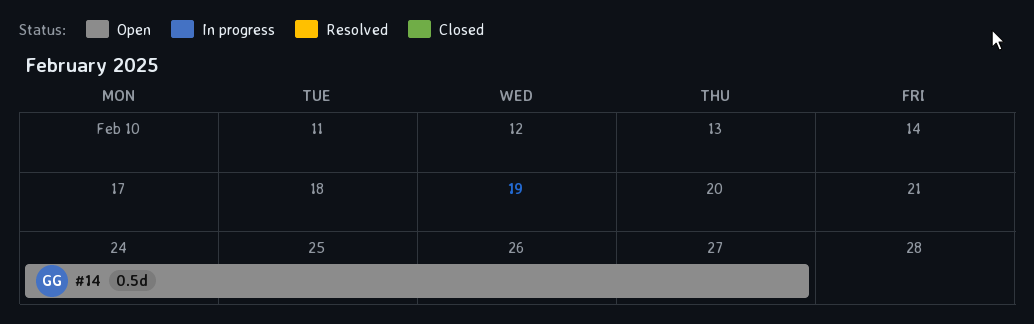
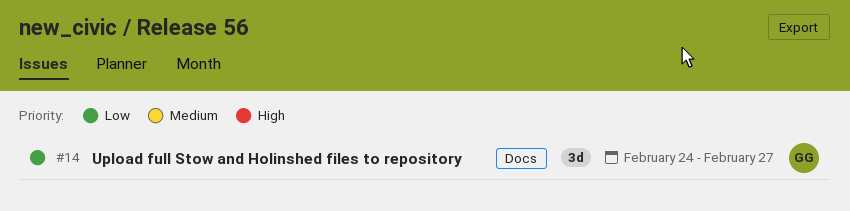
#14, estimate: 0.5d -> 3d

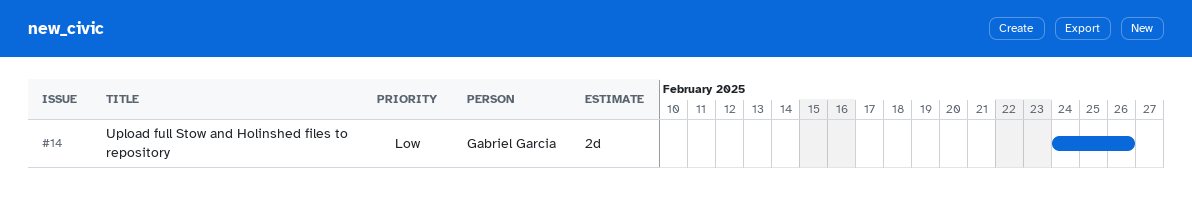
#14, estimate: 3d -> 2d
#14, due: Feb 27 -> Feb 26

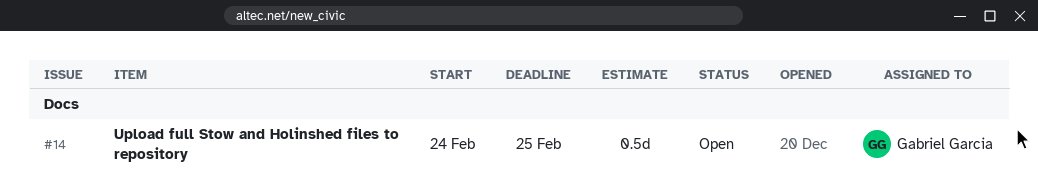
#14, estimate: 2d -> 0.5d
#14, due: Feb 26 -> Feb 25

